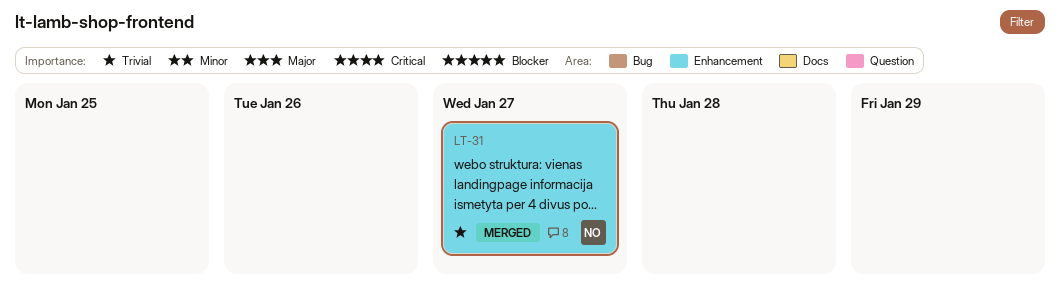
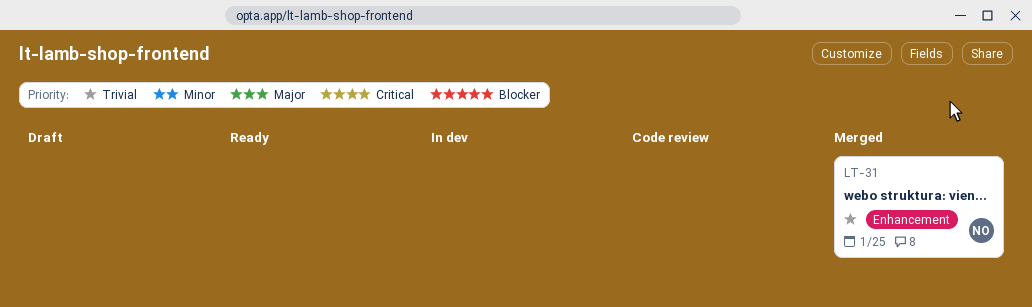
LT-31, due: Jan 27 -> Jan 25

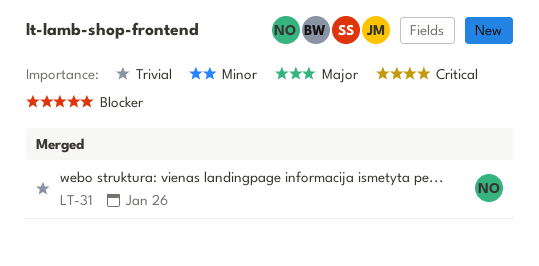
LT-31, due: Jan 25 -> Jan 26

